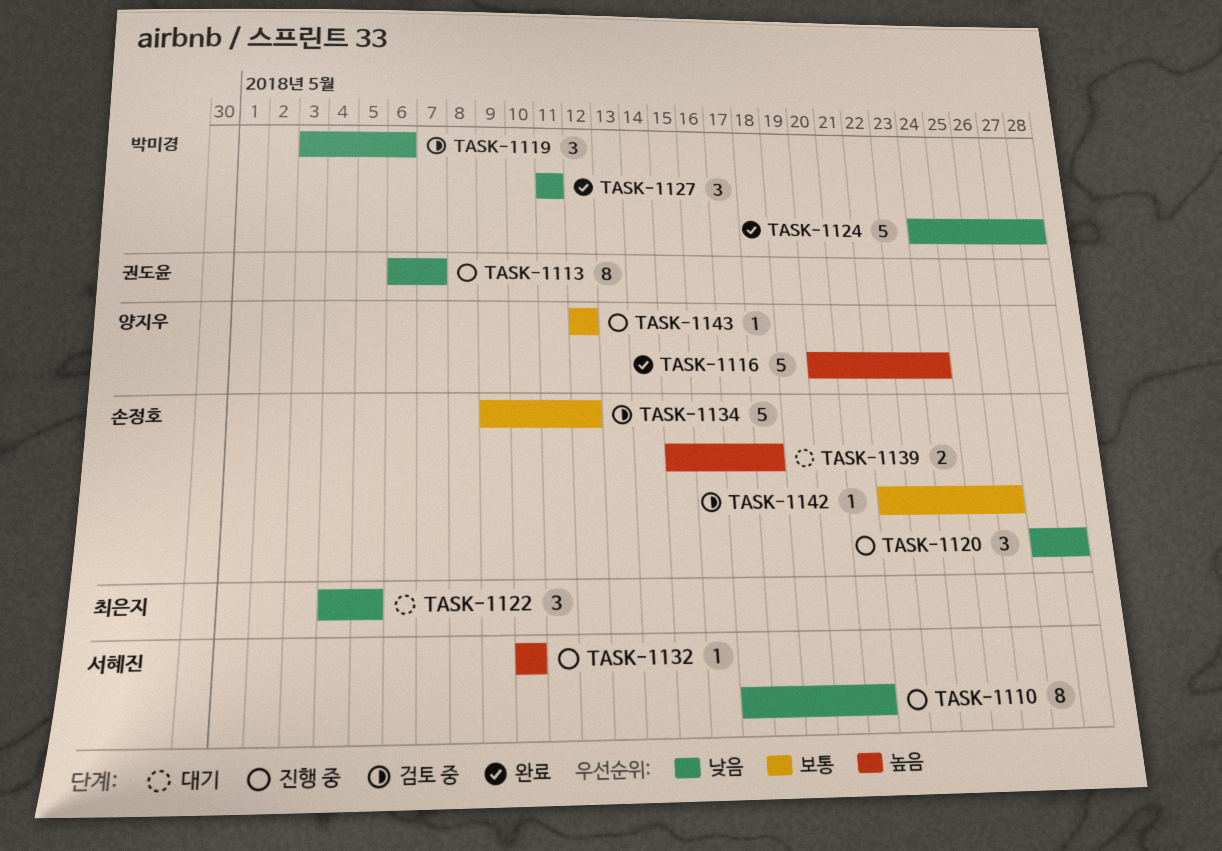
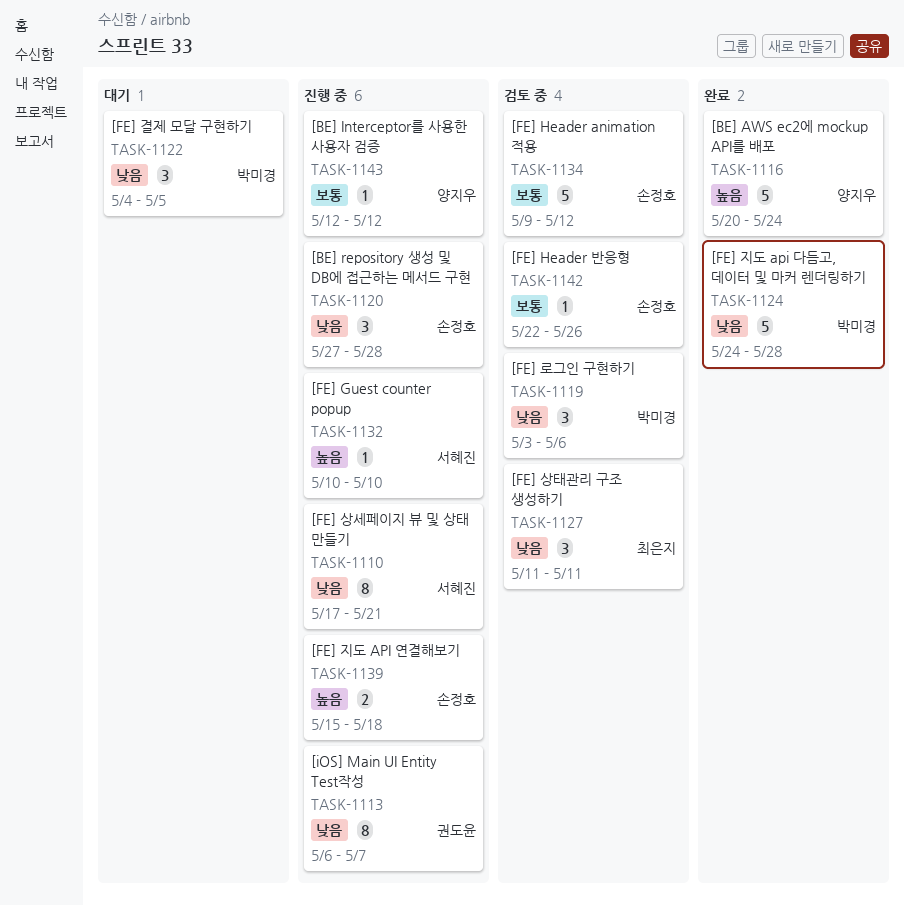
TASK-1122, owner: 최은지 -> 박미경
TASK-1127, status: 완료 -> 검토 중
TASK-1127, owner: 박미경 -> 최은지
TASK-1139, status: 대기 -> 진행 중

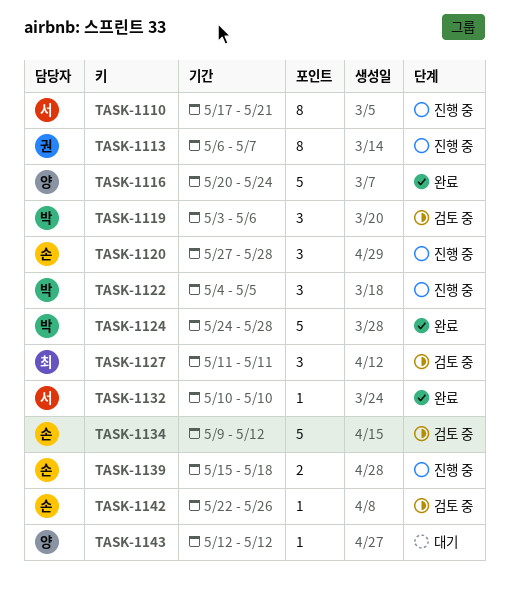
TASK-1122, status: 대기 -> 진행 중
TASK-1132, status: 진행 중 -> 완료
TASK-1143, status: 진행 중 -> 대기

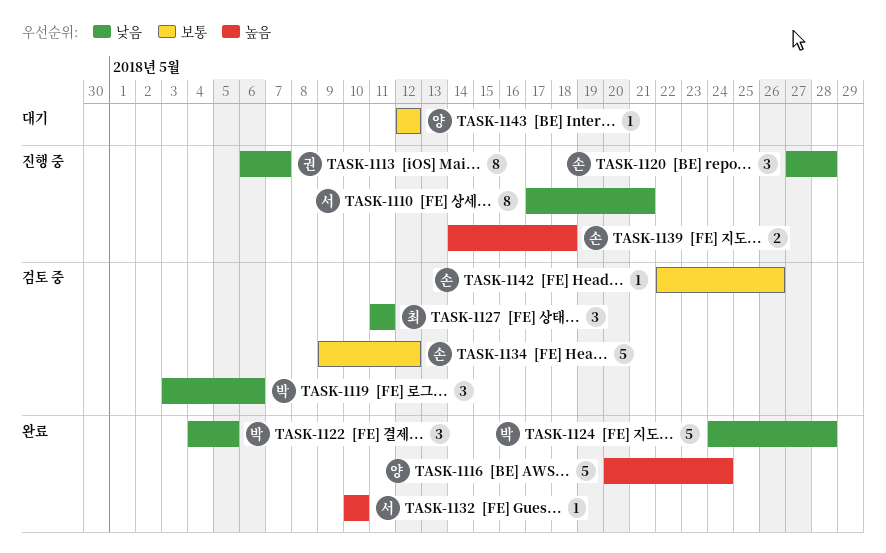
TASK-1122, status: 진행 중 -> 완료
TASK-1139, start: May 15 -> May 14

